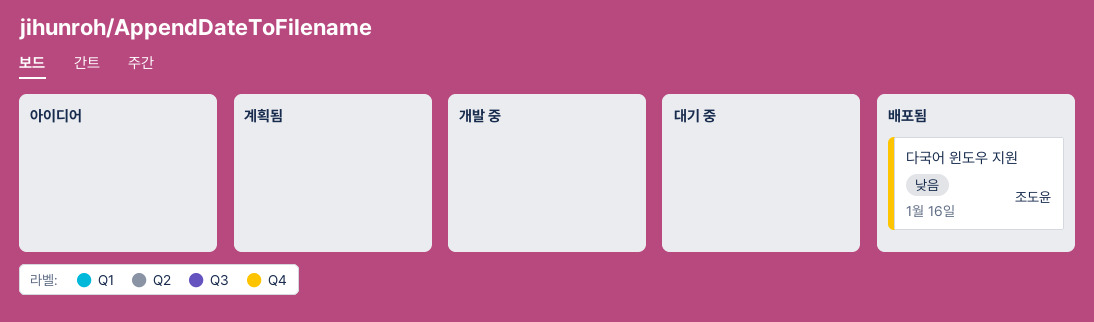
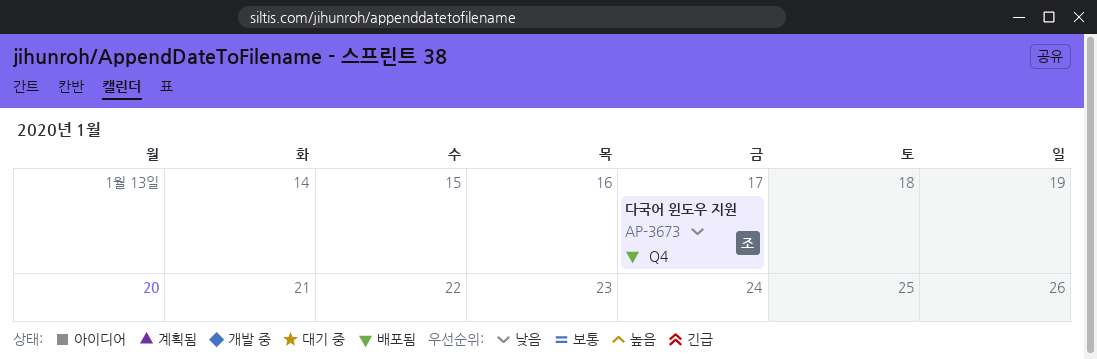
다국어 윈도우 지원, due: Jan 16 -> Jan 17

